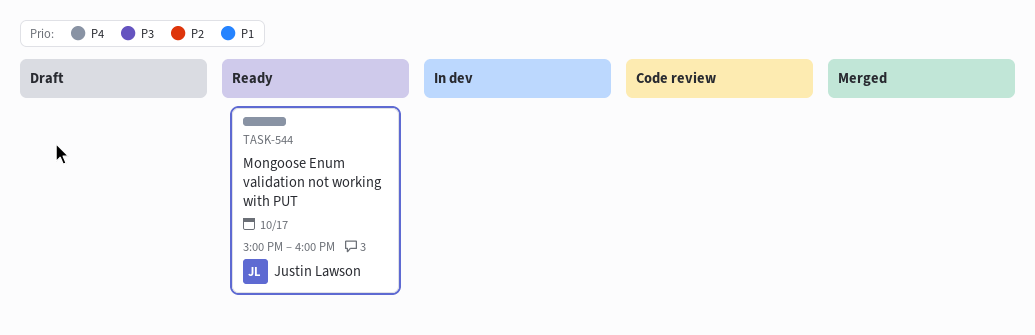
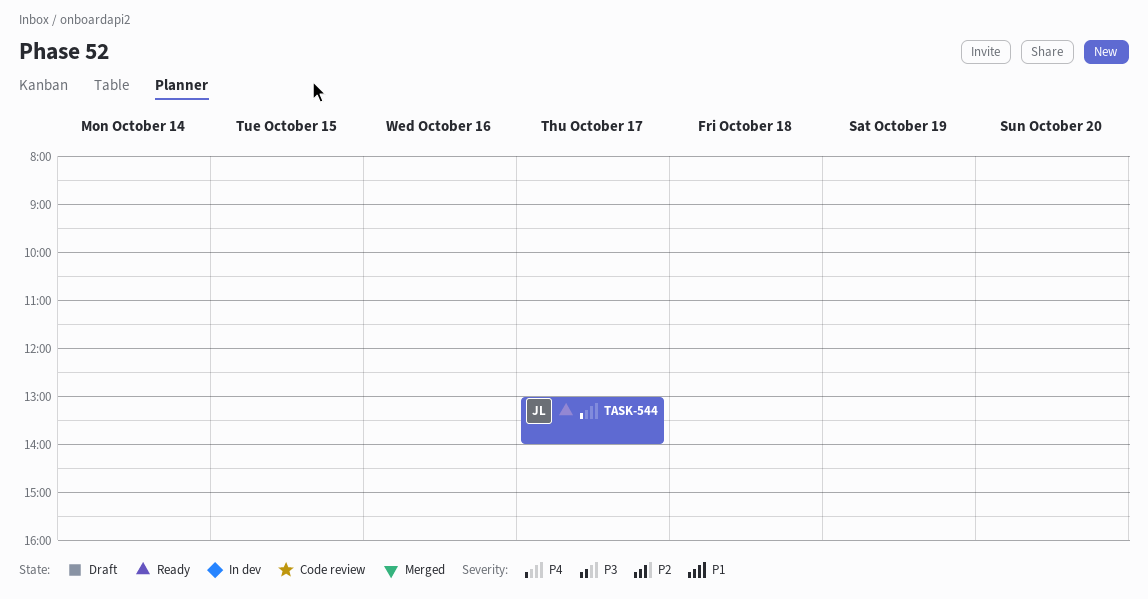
TASK-544, begins: 15:00 -> 13:00
TASK-544, ends: 16:00 -> 14:00

